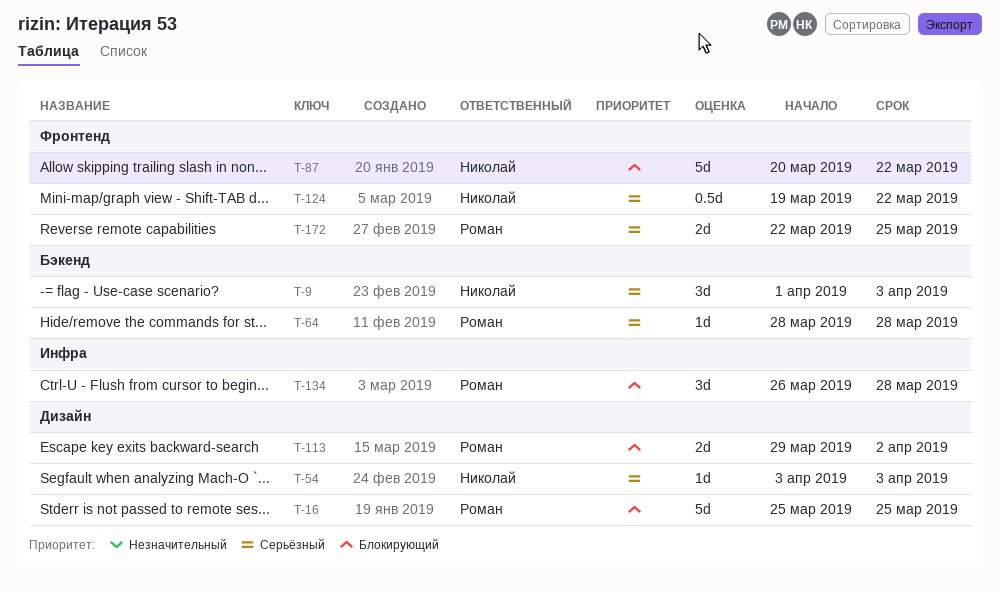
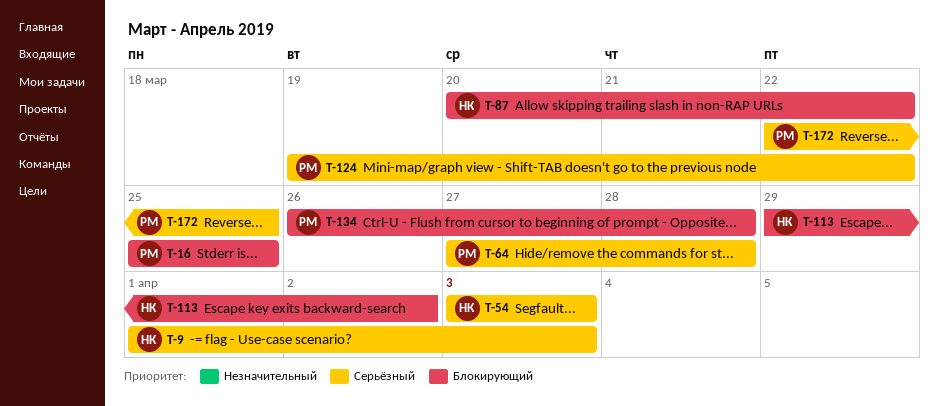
T-64, start: Mar 28 -> Mar 27
T-113, owner: Роман -> Николай
T-124, owner: Николай -> Роман

